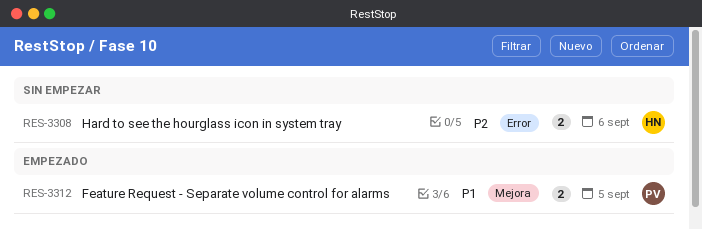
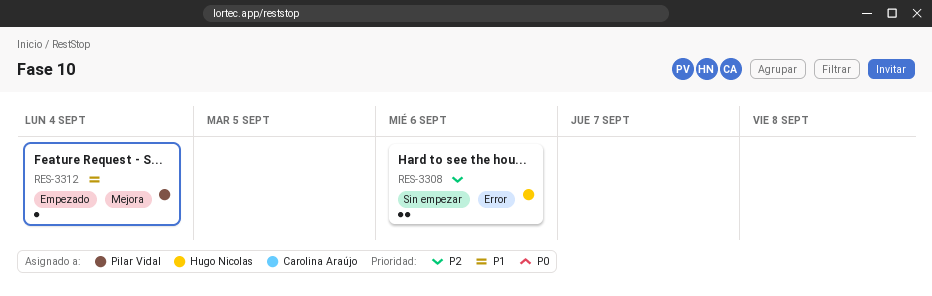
RES-3312, estimate: 2 -> 1
RES-3312, due: Sep 5 -> Sep 4

